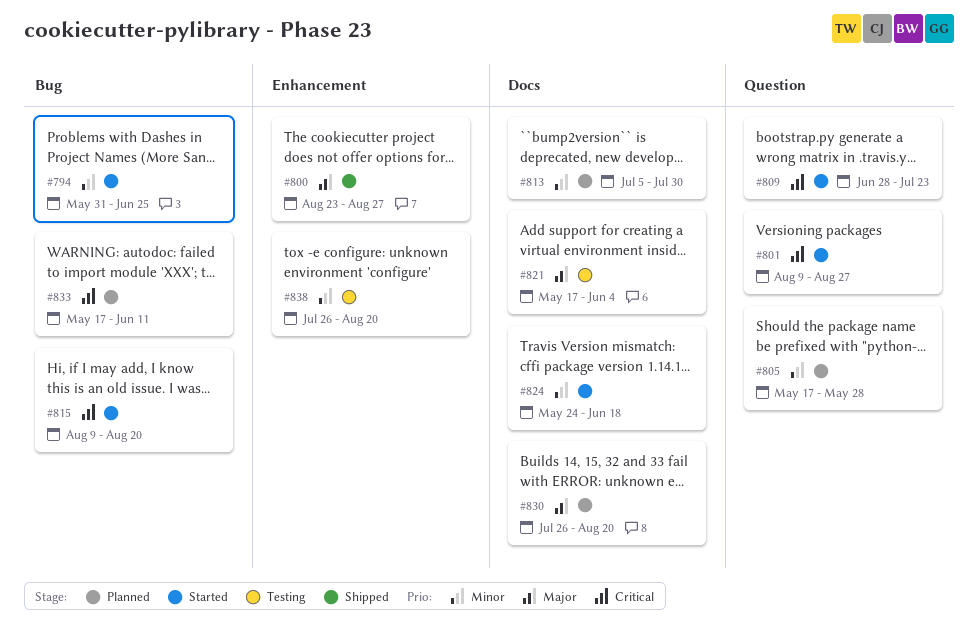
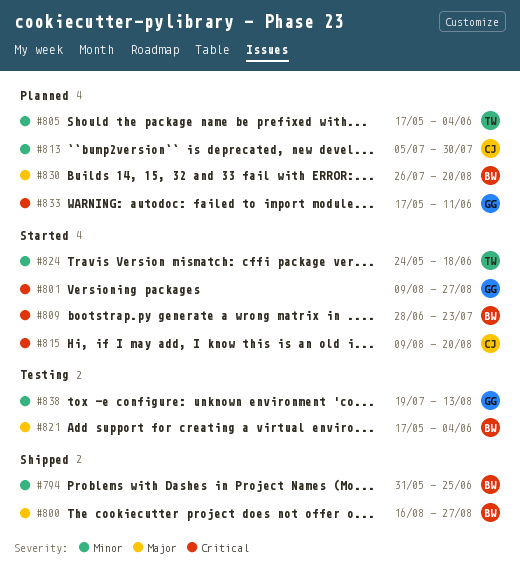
#794, status: Started -> Shipped
#800, start: Aug 23 -> Aug 16
#805, due: May 28 -> Jun 4
#838, start: Jul 26 -> Jul 19
#838, due: Aug 20 -> Aug 13

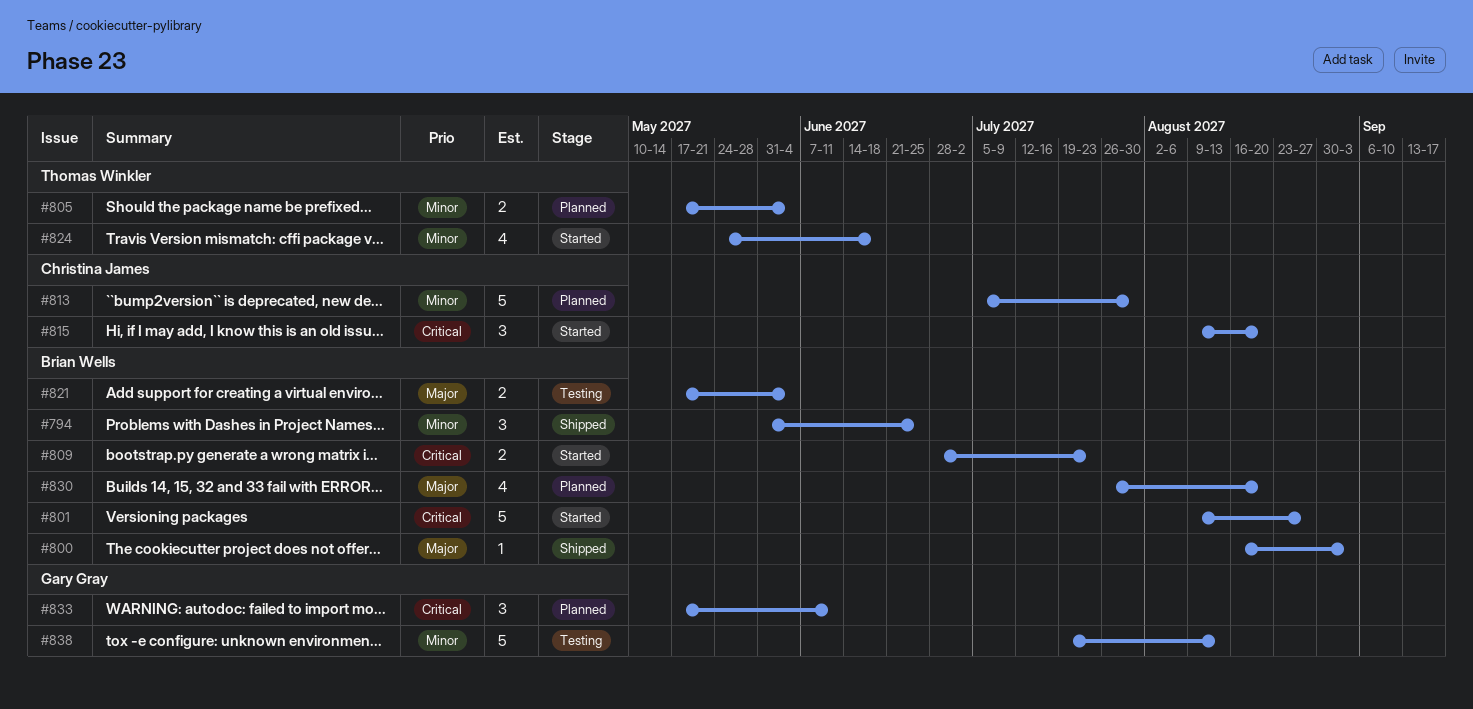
#800, due: Aug 27 -> Sep 3
#801, owner: Gary Gray -> Brian Wells

